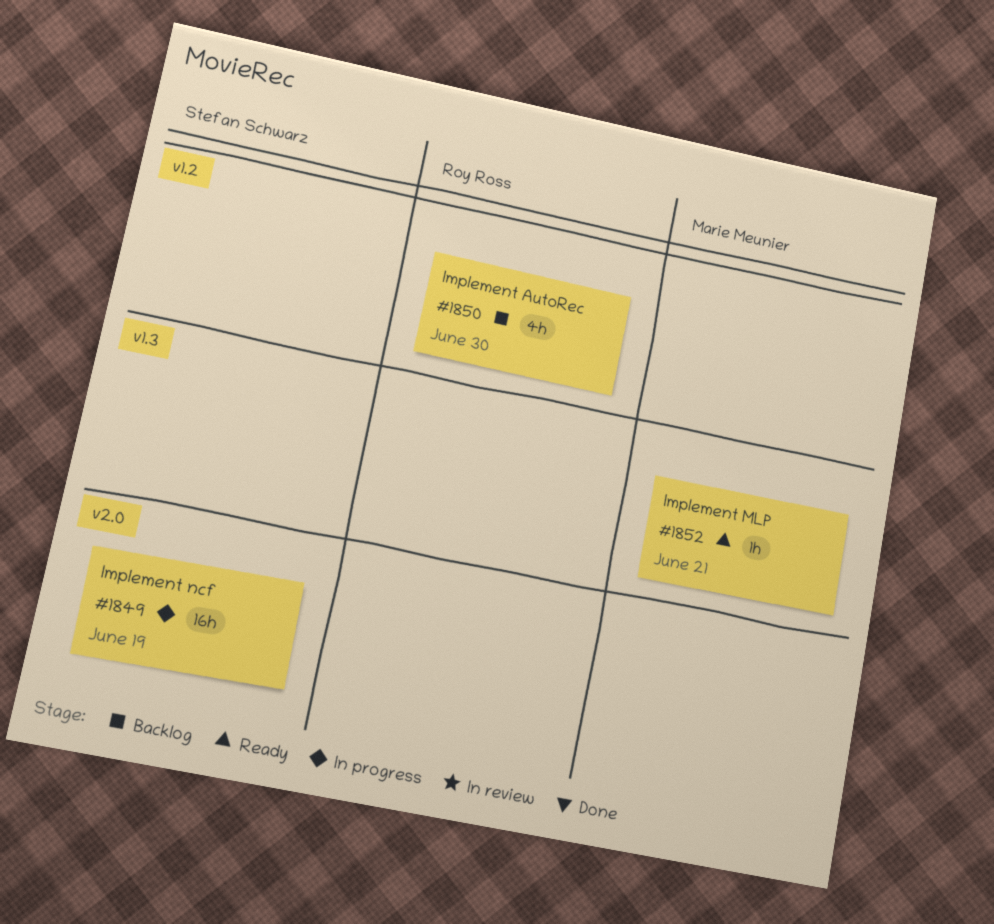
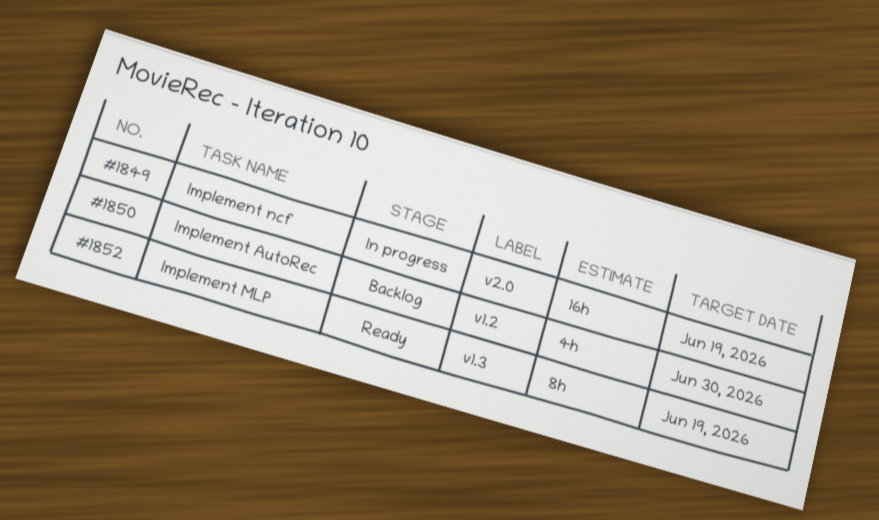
#1852, estimate: 1h -> 8h
#1852, due: Jun 21 -> Jun 19

